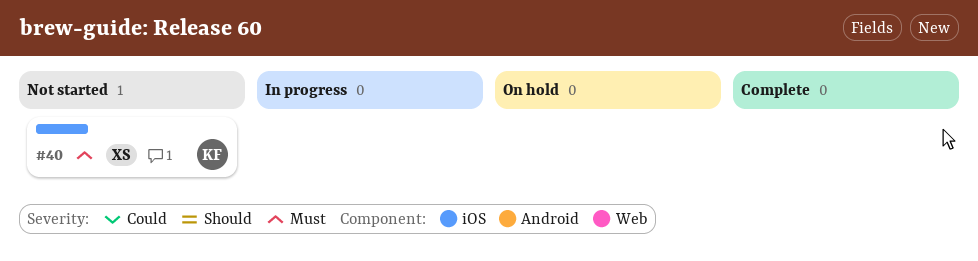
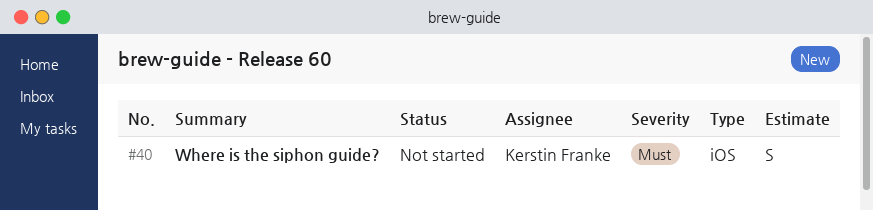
#40, estimate: XS -> S

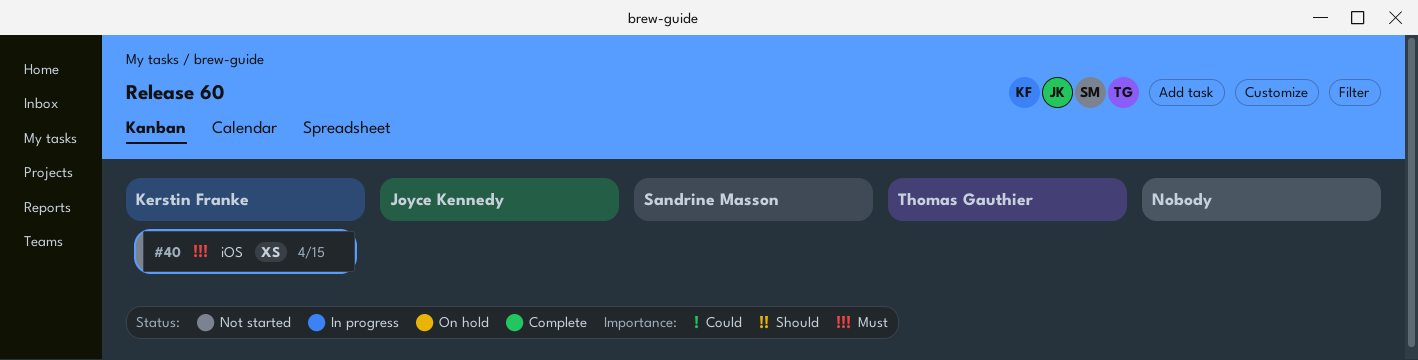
#40, estimate: S -> XS

